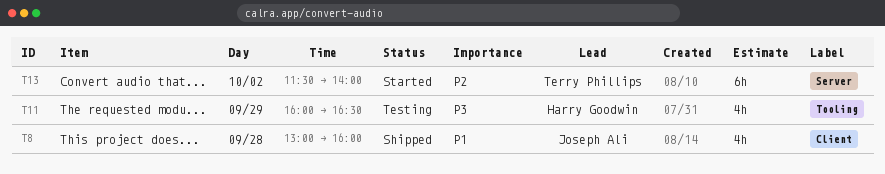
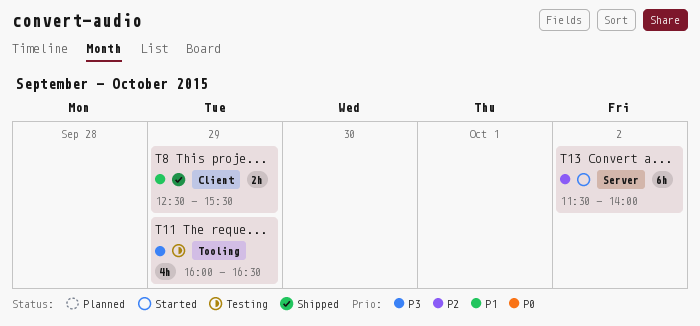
T8, estimate: 4h -> 2h
T8, day: Sep 28 -> Sep 29
T8, begins: 13:00 -> 12:30
T8, ends: 16:00 -> 15:30

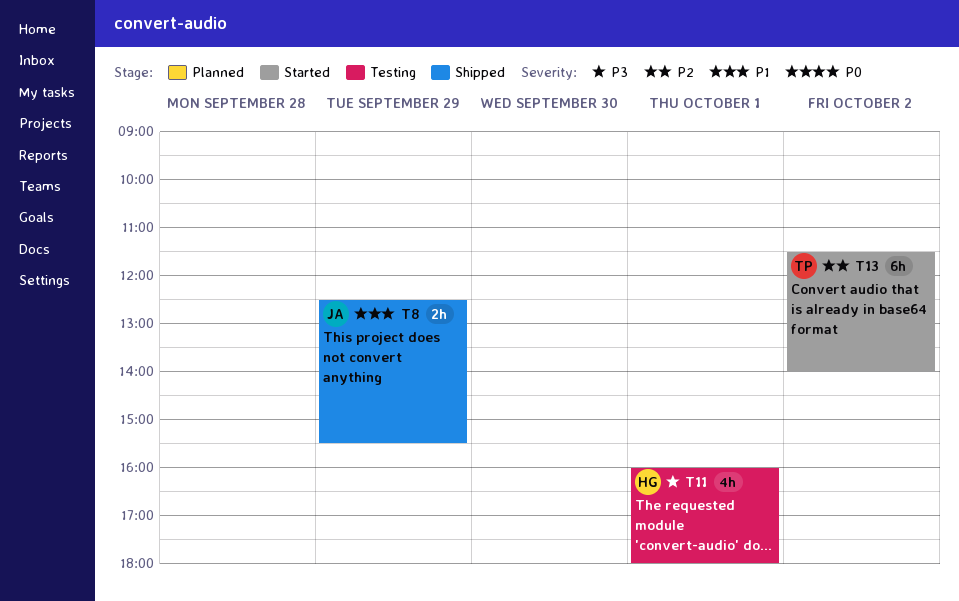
T11, day: Sep 29 -> Oct 1
T11, ends: 16:30 -> 18:00

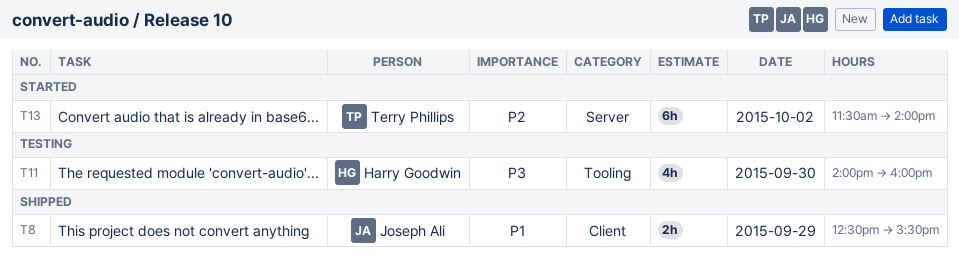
T11, day: Oct 1 -> Sep 30
T11, begins: 16:00 -> 14:00
T11, ends: 18:00 -> 16:00

